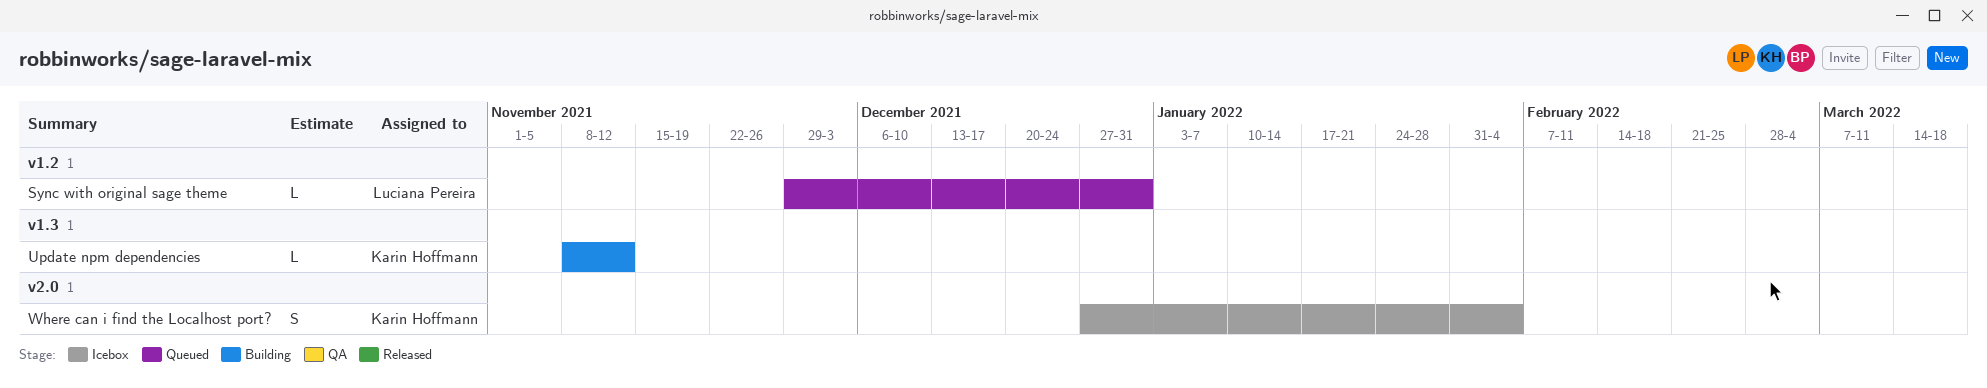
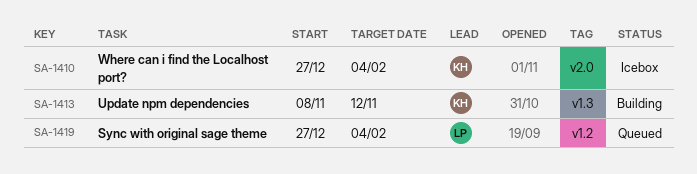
Sync with original sage theme, start: Nov 29 -> Dec 27
Sync with original sage theme, due: Dec 31 -> Feb 4

